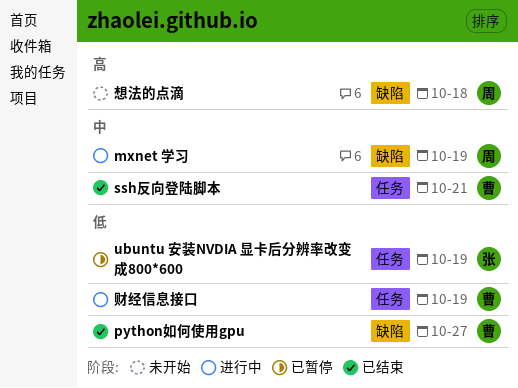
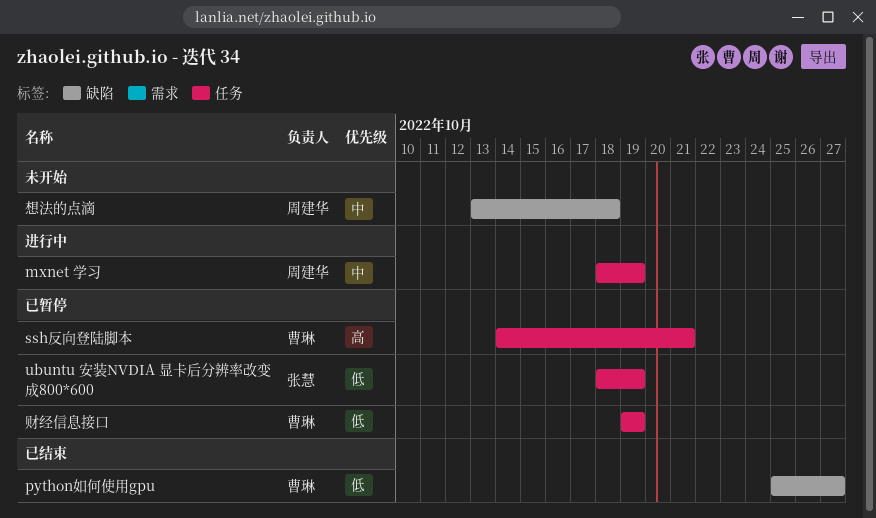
mxnet 学习, label: 缺陷 -> 任务
ssh反向登陆脚本, status: 已结束 -> 已暂停
ssh反向登陆脚本, priority: 中 -> 高
想法的点滴, priority: 高 -> 中
财经信息接口, status: 进行中 -> 已暂停

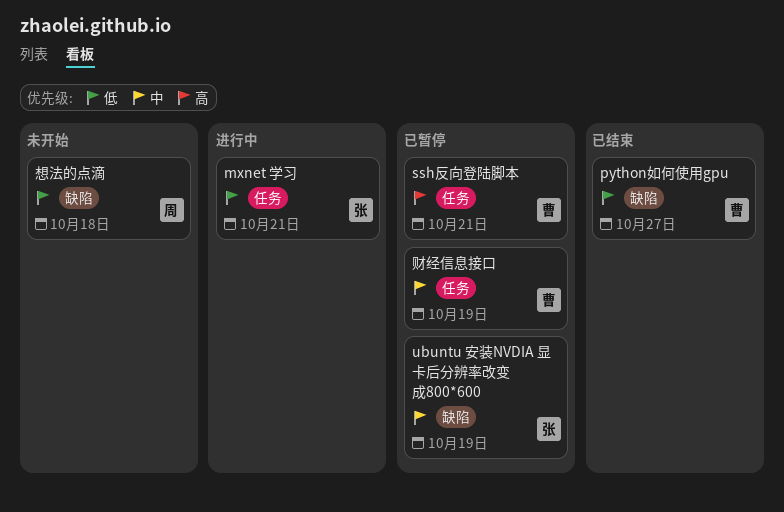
mxnet 学习, owner: 周建华 -> 张慧
mxnet 学习, priority: 中 -> 低
mxnet 学习, due: Oct 19 -> Oct 21
ubuntu 安装NVDIA 显卡后分辨率改变成800*600, priority: 低 -> 中
ubuntu 安装NVDIA 显卡后分辨率改变成800*600, label: 任务 -> 缺陷
想法的点滴, priority: 中 -> 低
财经信息接口, priority: 低 -> 中

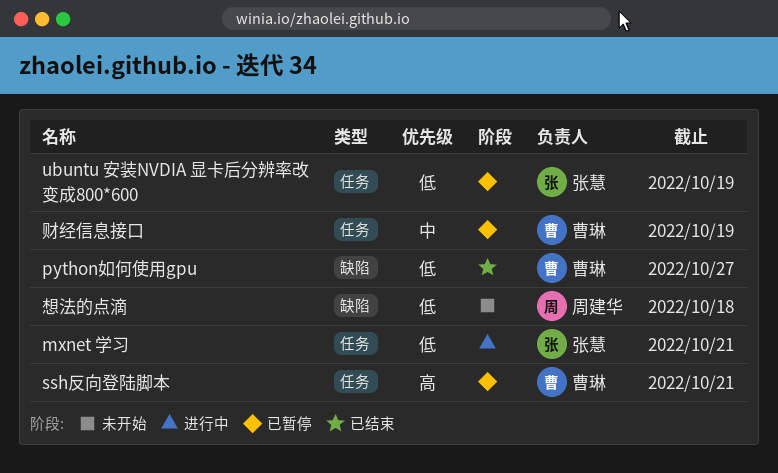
ubuntu 安装NVDIA 显卡后分辨率改变成800*600, priority: 中 -> 低
ubuntu 安装NVDIA 显卡后分辨率改变成800*600, label: 缺陷 -> 任务

